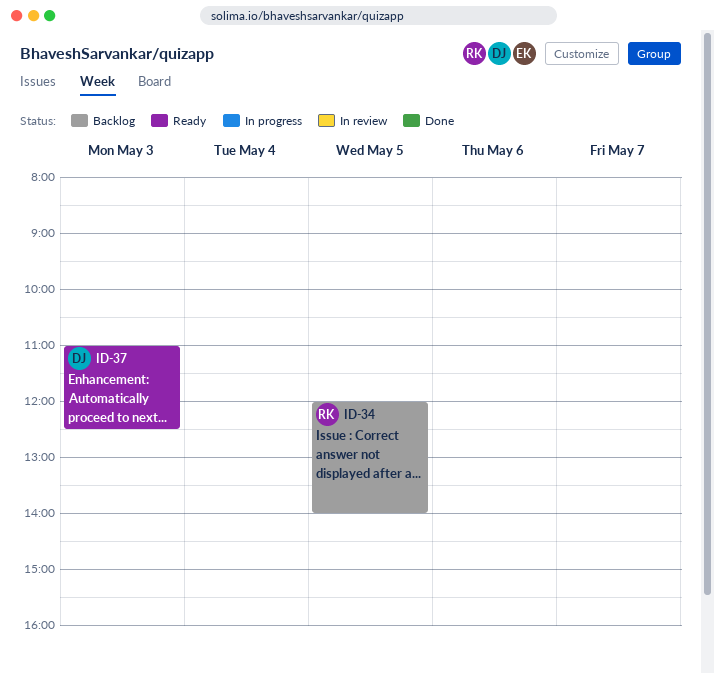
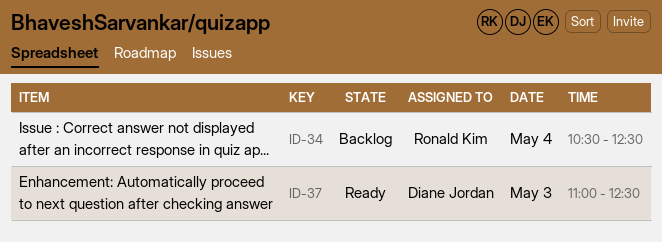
ID-34, day: May 5 -> May 4
ID-34, begins: 12:00 -> 10:30
ID-34, ends: 14:00 -> 12:30

